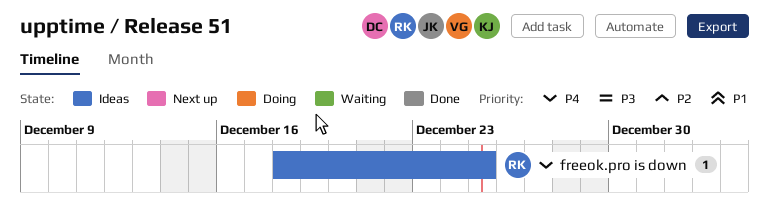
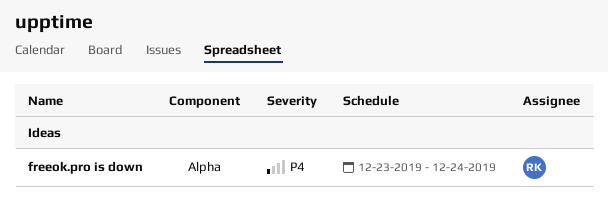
freeok.pro is down, start: Dec 18 -> Dec 23
freeok.pro is down, due: Dec 25 -> Dec 24

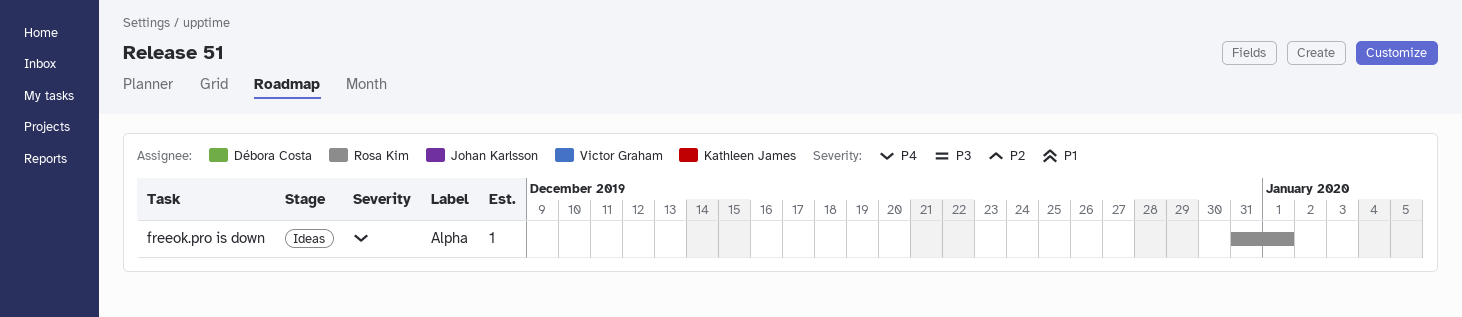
freeok.pro is down, start: Dec 23 -> Dec 31
freeok.pro is down, due: Dec 24 -> Jan 1

